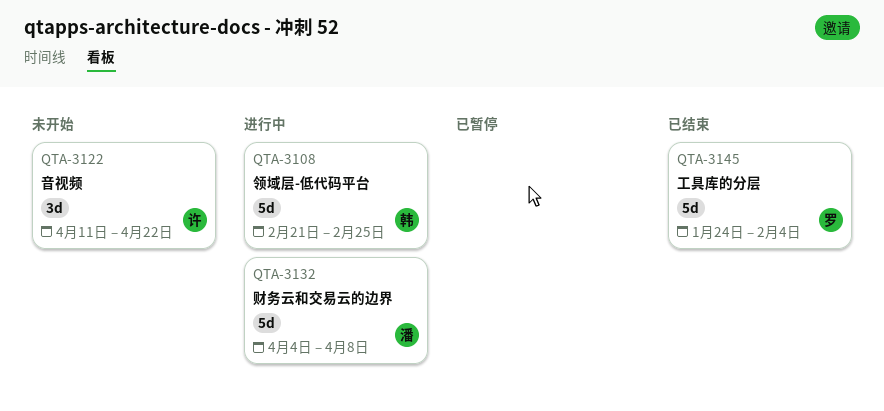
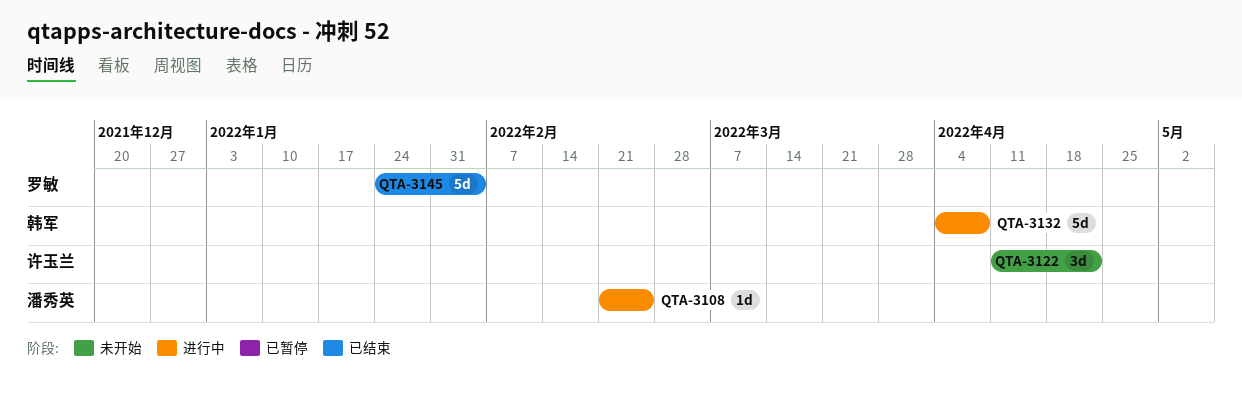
QTA-3108, owner: 韩军 -> 潘秀英
QTA-3108, estimate: 5d -> 1d
QTA-3132, owner: 潘秀英 -> 韩军

